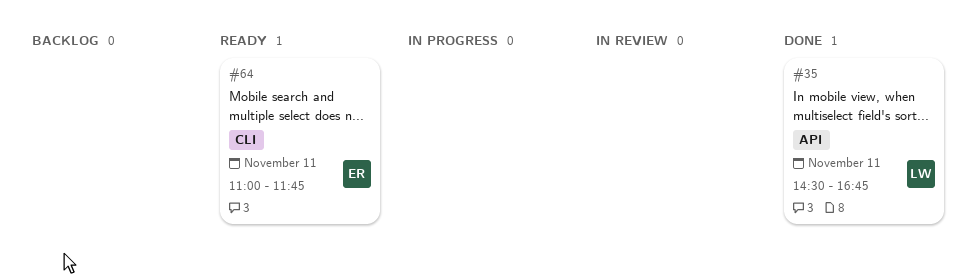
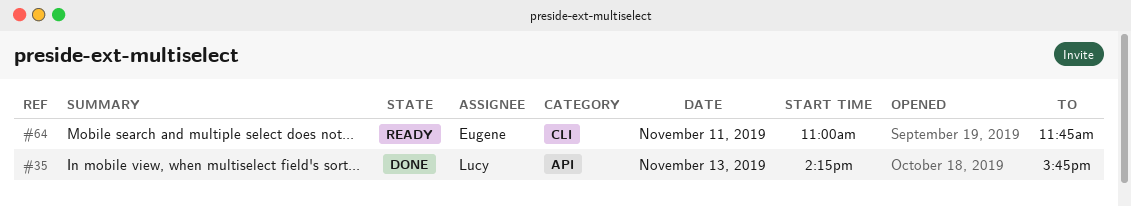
#35, day: Nov 11 -> Nov 13
#35, begins: 14:30 -> 14:15
#35, ends: 16:45 -> 15:45

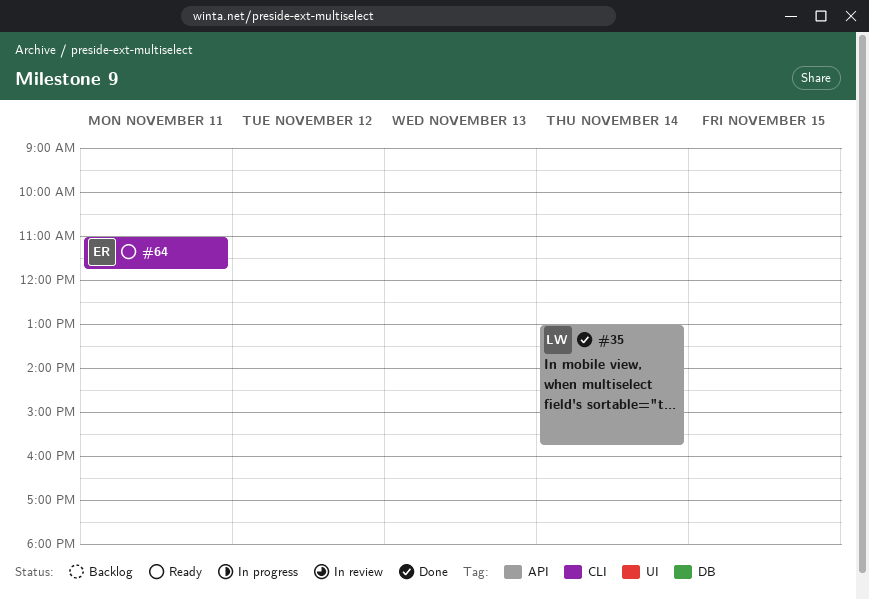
#35, day: Nov 13 -> Nov 14
#35, begins: 14:15 -> 13:00

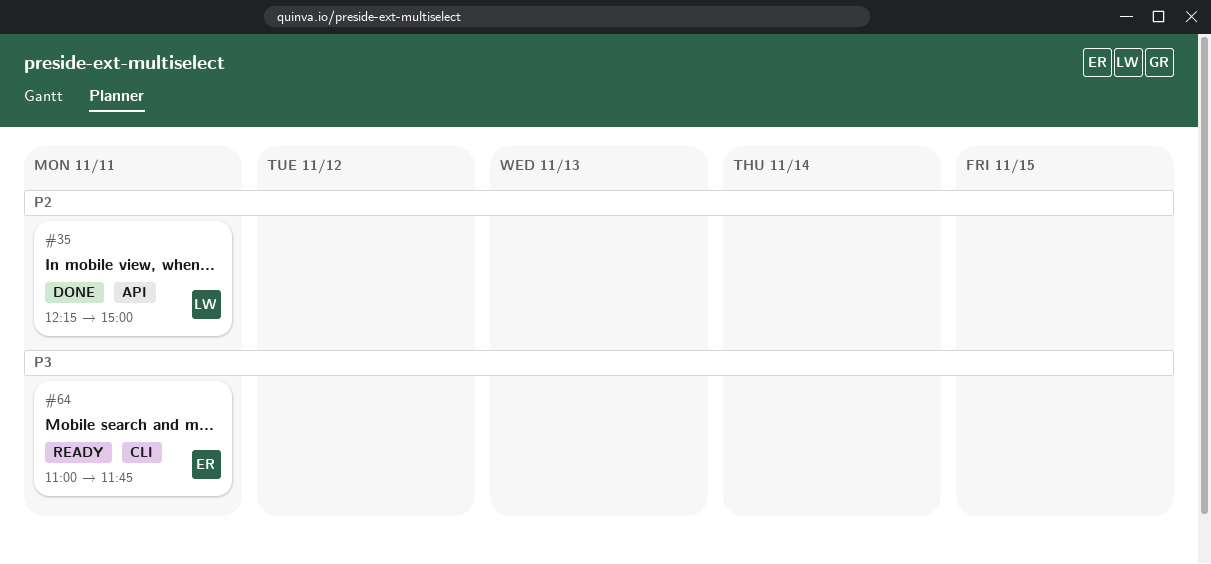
#35, day: Nov 14 -> Nov 11
#35, begins: 13:00 -> 12:15
#35, ends: 15:45 -> 15:00

